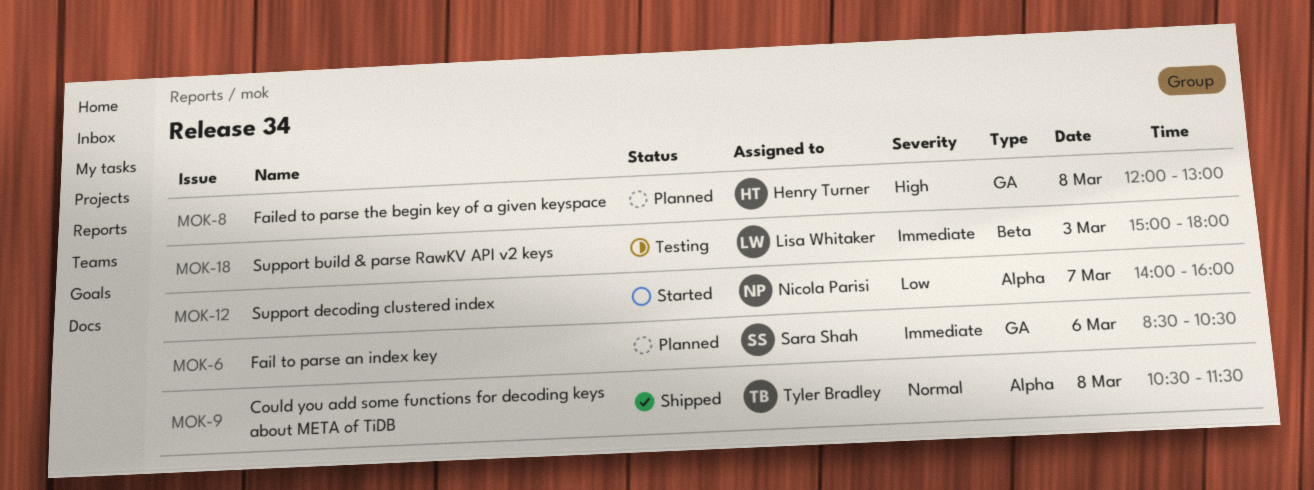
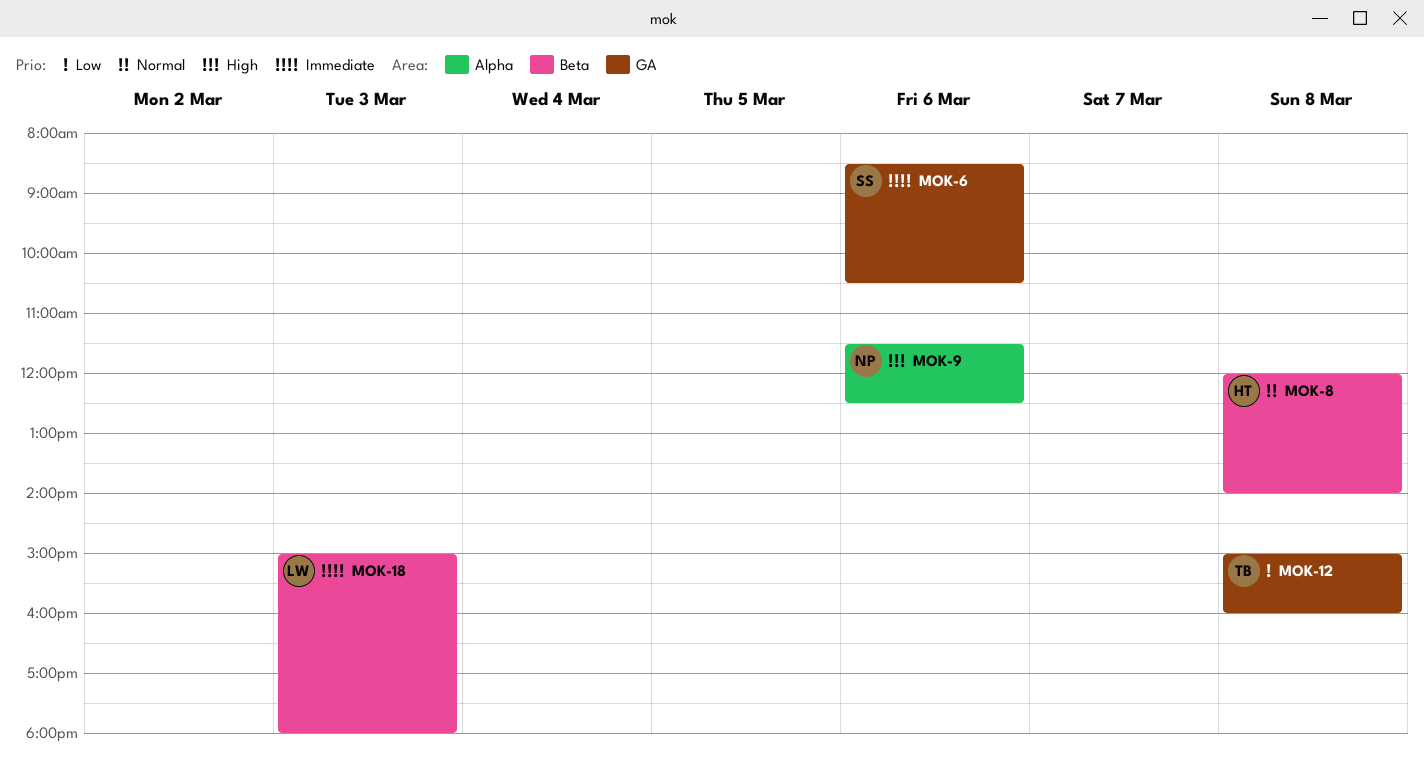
MOK-8, priority: High -> Normal
MOK-8, label: GA -> Beta
MOK-8, ends: 13:00 -> 14:00
MOK-9, owner: Tyler Bradley -> Nicola Parisi
MOK-9, priority: Normal -> High
MOK-9, day: Mar 8 -> Mar 6
MOK-9, begins: 10:30 -> 11:30
MOK-9, ends: 11:30 -> 12:30
MOK-12, owner: Nicola Parisi -> Tyler Bradley
MOK-12, label: Alpha -> GA
MOK-12, day: Mar 7 -> Mar 8
MOK-12, begins: 14:00 -> 15:00

